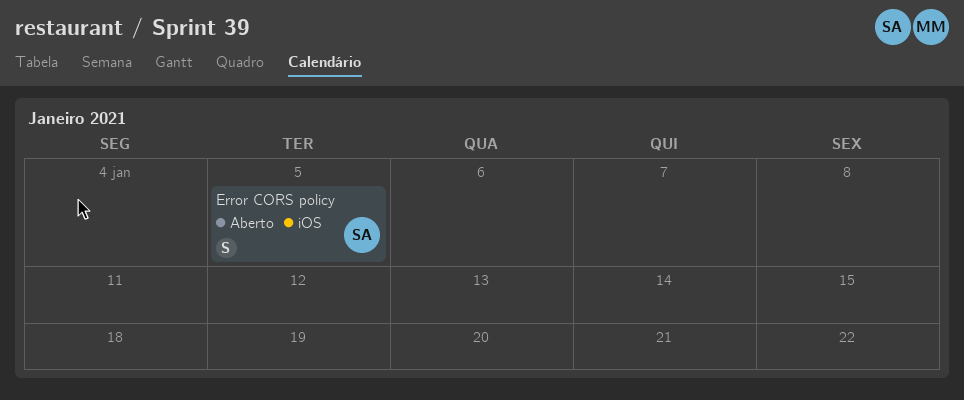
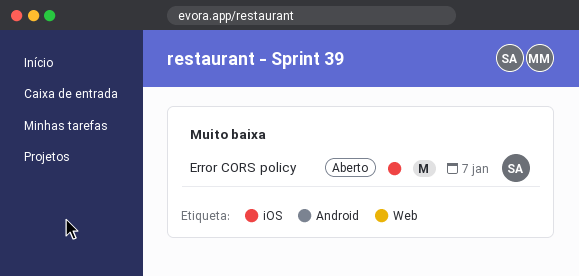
Error CORS policy, estimate: S -> M
Error CORS policy, due: Jan 5 -> Jan 7

